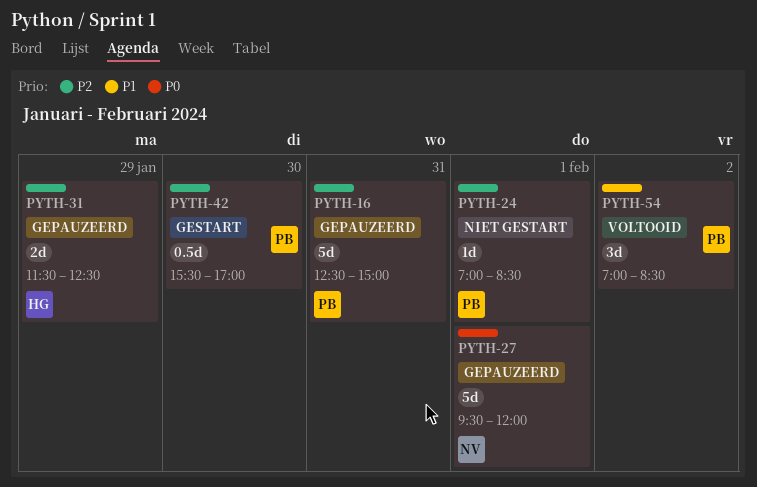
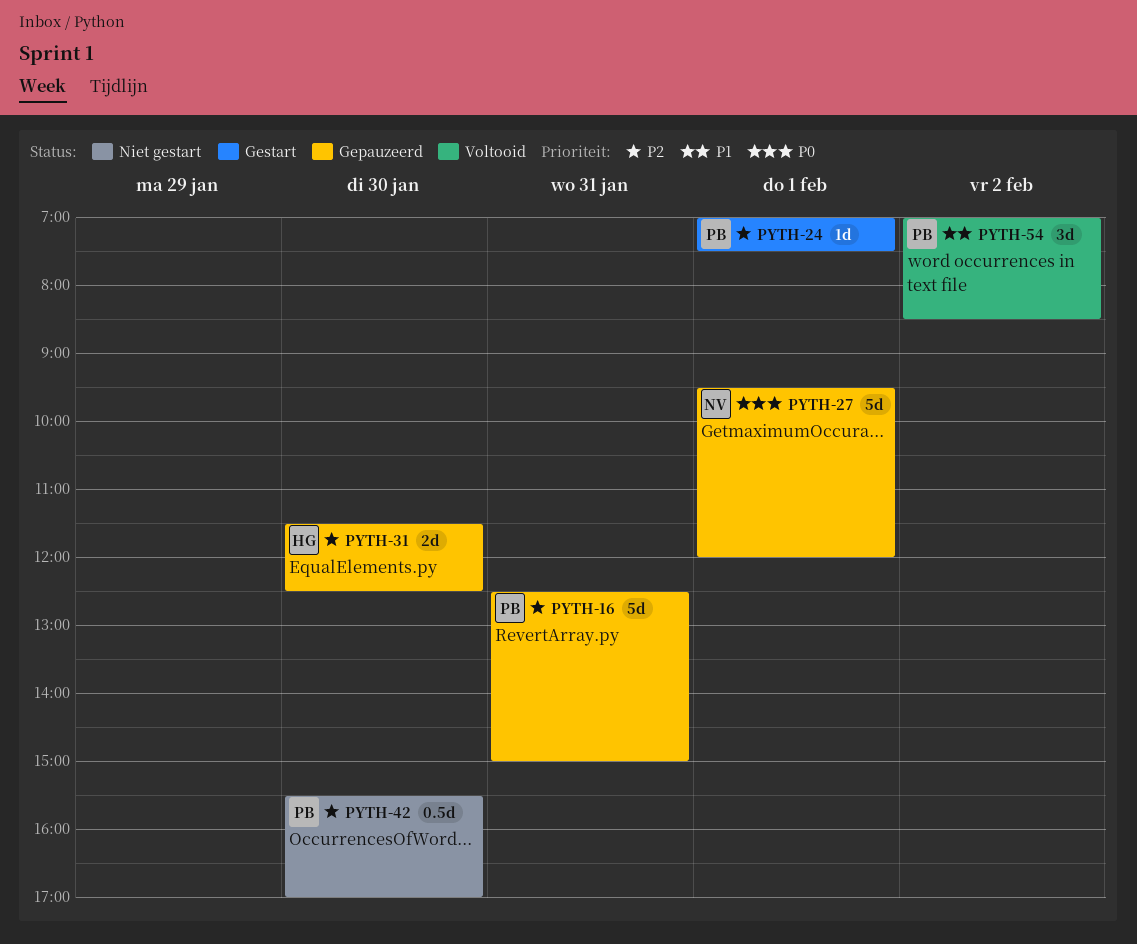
PYTH-24, status: Niet gestart -> Gestart
PYTH-24, ends: 08:30 -> 07:30
PYTH-31, day: Jan 29 -> Jan 30
PYTH-42, status: Gestart -> Niet gestart

